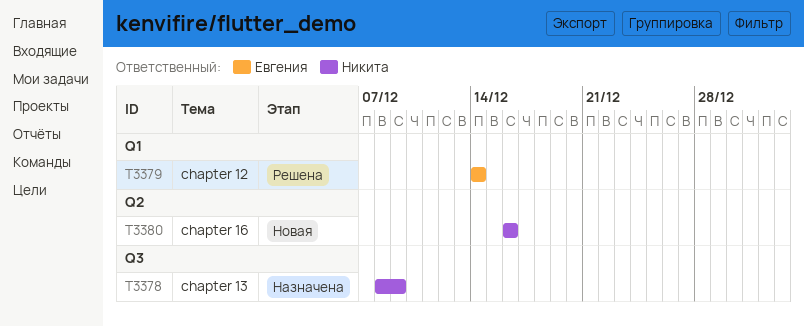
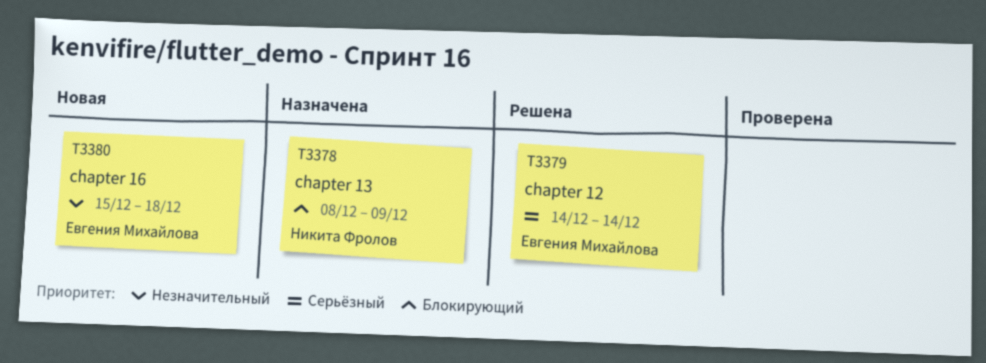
T3380, owner: Никита Фролов -> Евгения Михайлова
T3380, start: Dec 16 -> Dec 15
T3380, due: Dec 16 -> Dec 18

